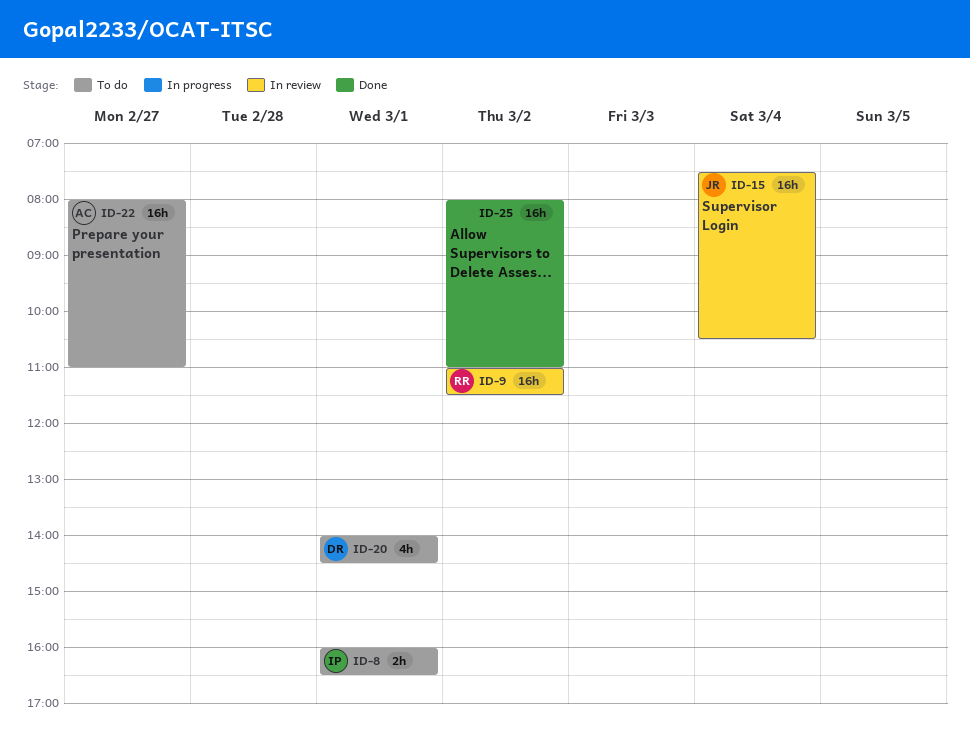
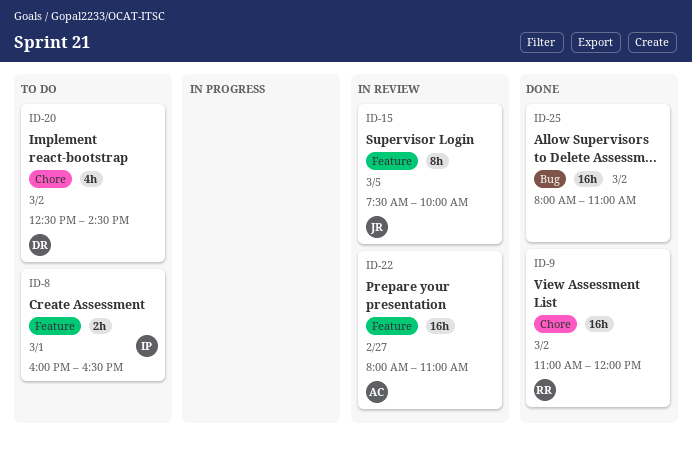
ID-9, status: In review -> Done
ID-9, ends: 11:30 -> 12:00
ID-15, estimate: 16h -> 8h
ID-15, day: Mar 4 -> Mar 5
ID-15, ends: 10:30 -> 10:00
ID-20, day: Mar 1 -> Mar 2
ID-20, begins: 14:00 -> 12:30
ID-22, status: To do -> In review

